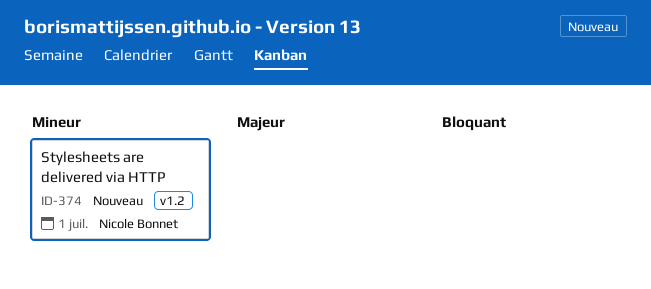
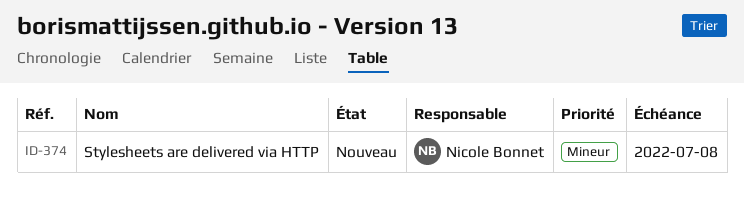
ID-374, due: Jul 1 -> Jul 8

